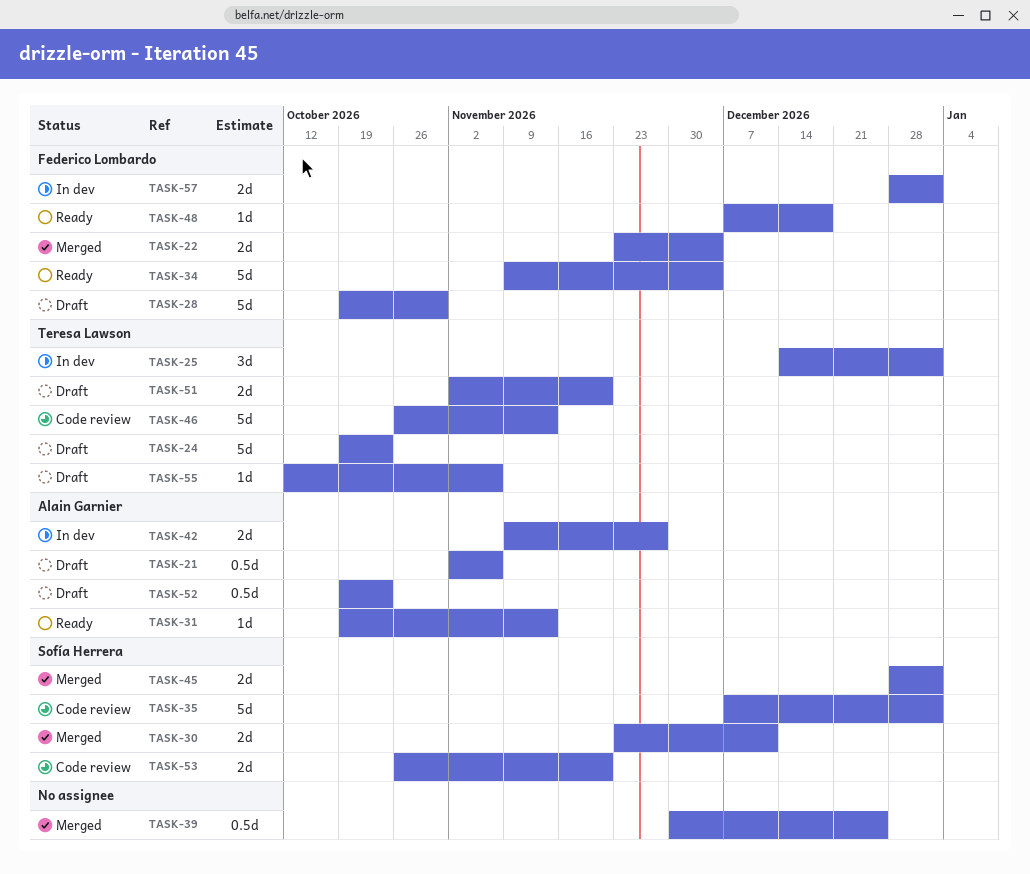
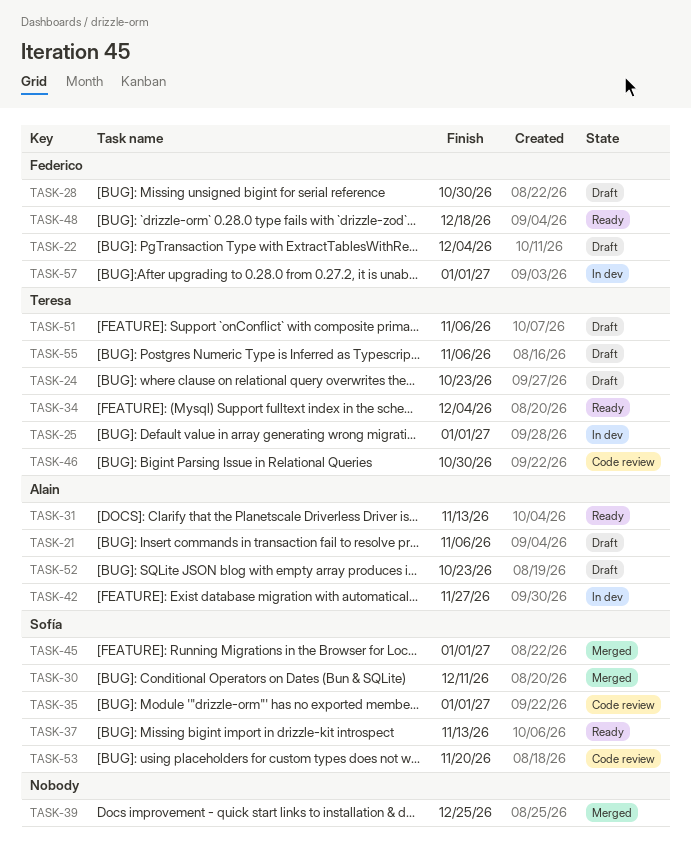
TASK-22, status: Merged -> Draft
TASK-34, owner: Federico Lombardo -> Teresa Lawson
TASK-37: none -> present
TASK-46, due: Nov 13 -> Oct 30
TASK-51, due: Nov 20 -> Nov 6

